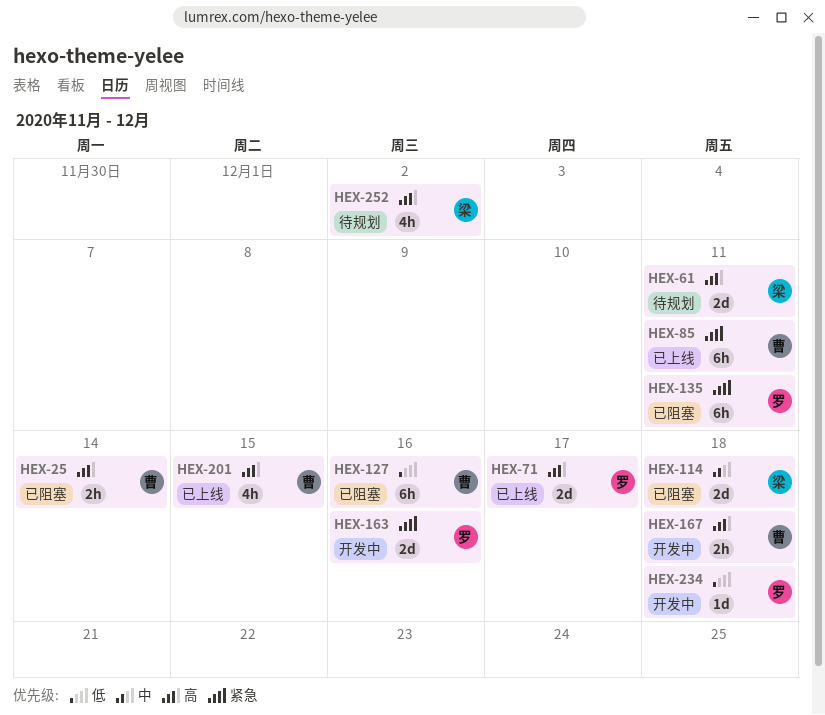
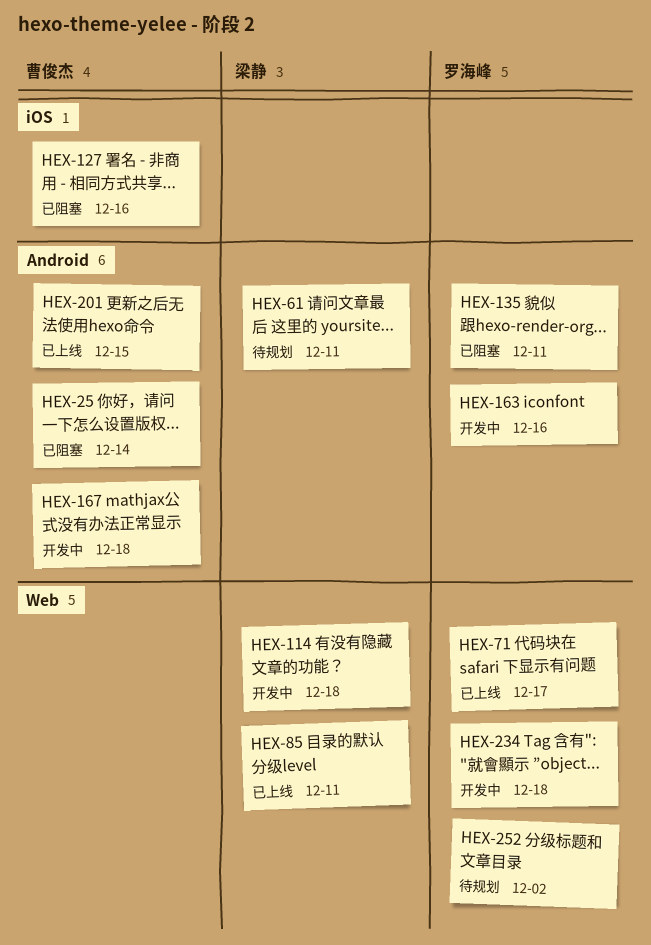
HEX-85, owner: 曹俊杰 -> 梁静
HEX-114, status: 已阻塞 -> 开发中
HEX-252, owner: 梁静 -> 罗海峰

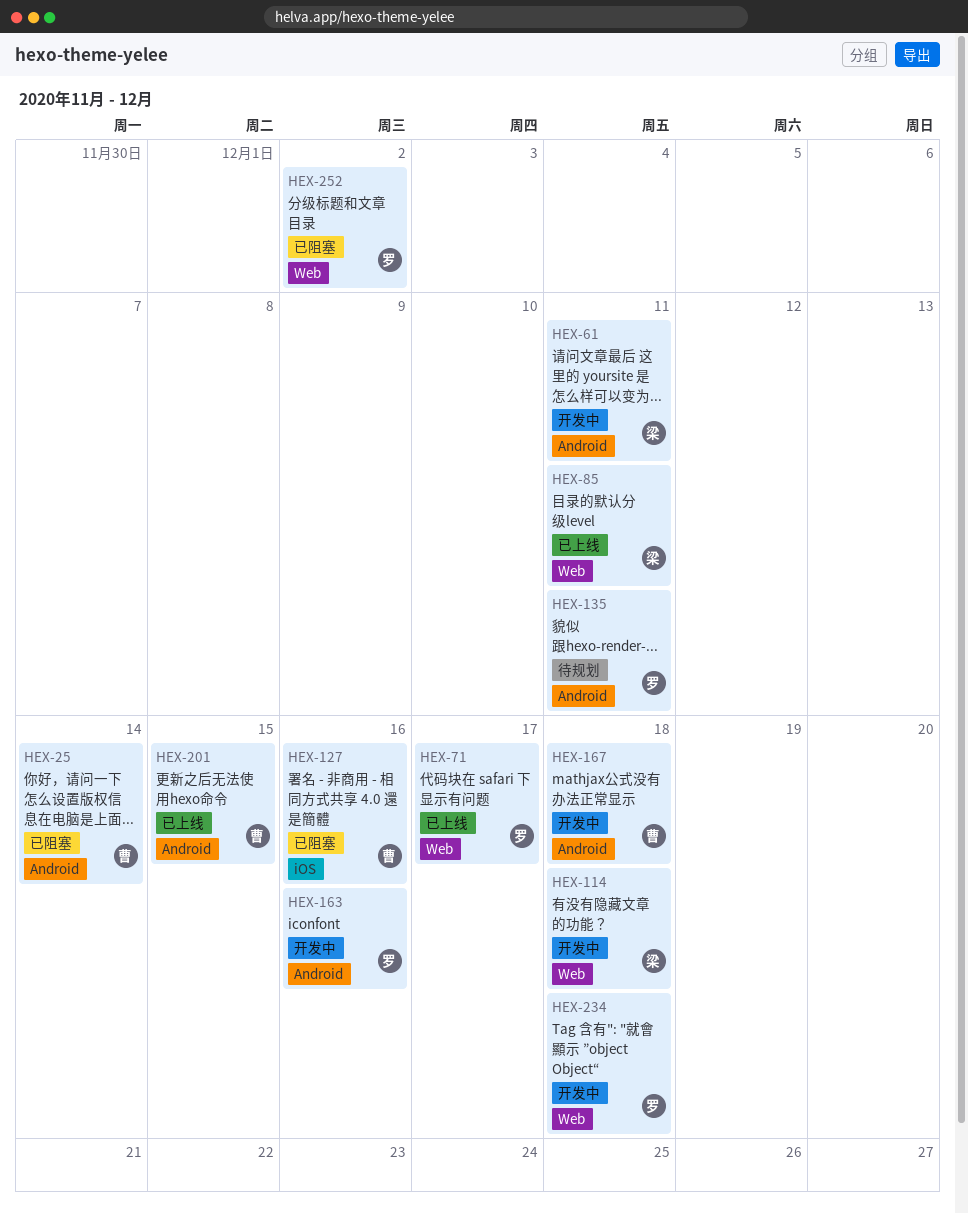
HEX-61, status: 待规划 -> 开发中
HEX-135, status: 已阻塞 -> 待规划
HEX-252, status: 待规划 -> 已阻塞

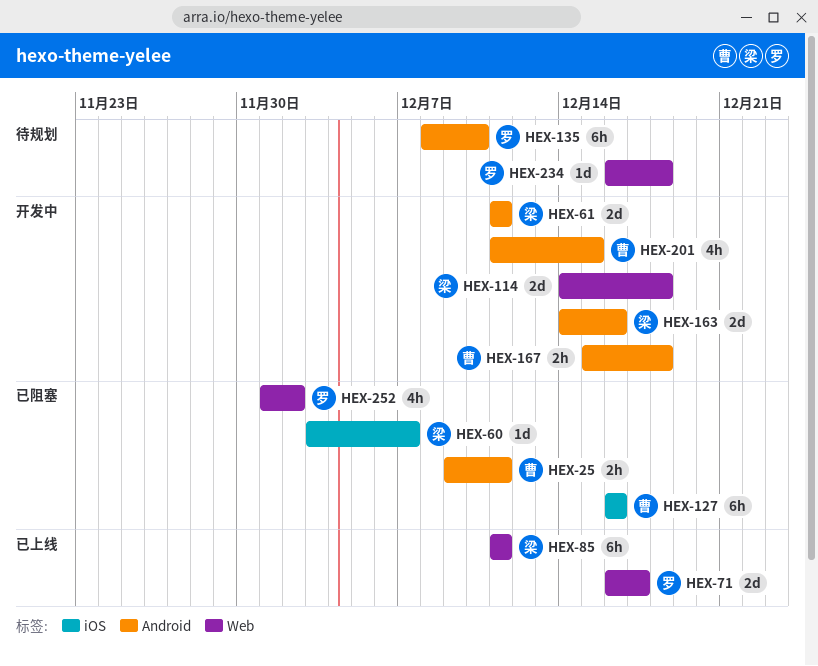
HEX-25, due: Dec 14 -> Dec 11
HEX-60: none -> present
HEX-135, due: Dec 11 -> Dec 10
HEX-163, owner: 罗 -> 梁
HEX-201, status: 已上线 -> 开发中
HEX-234, status: 开发中 -> 待规划

